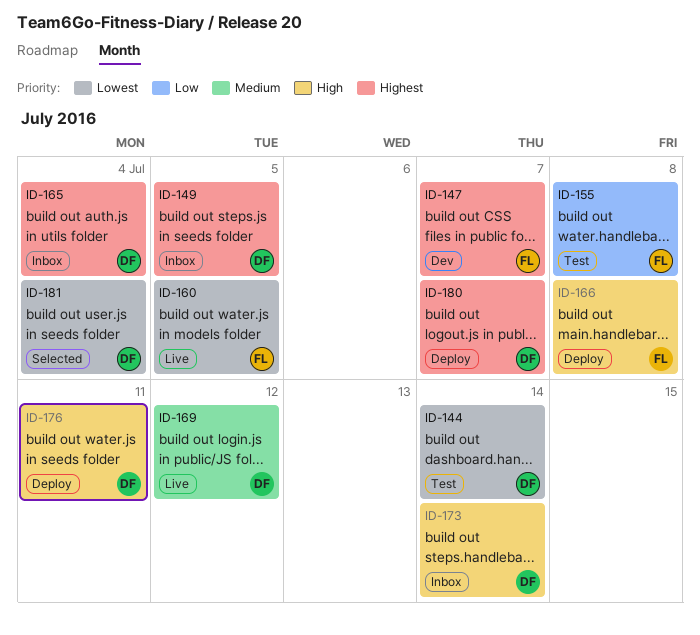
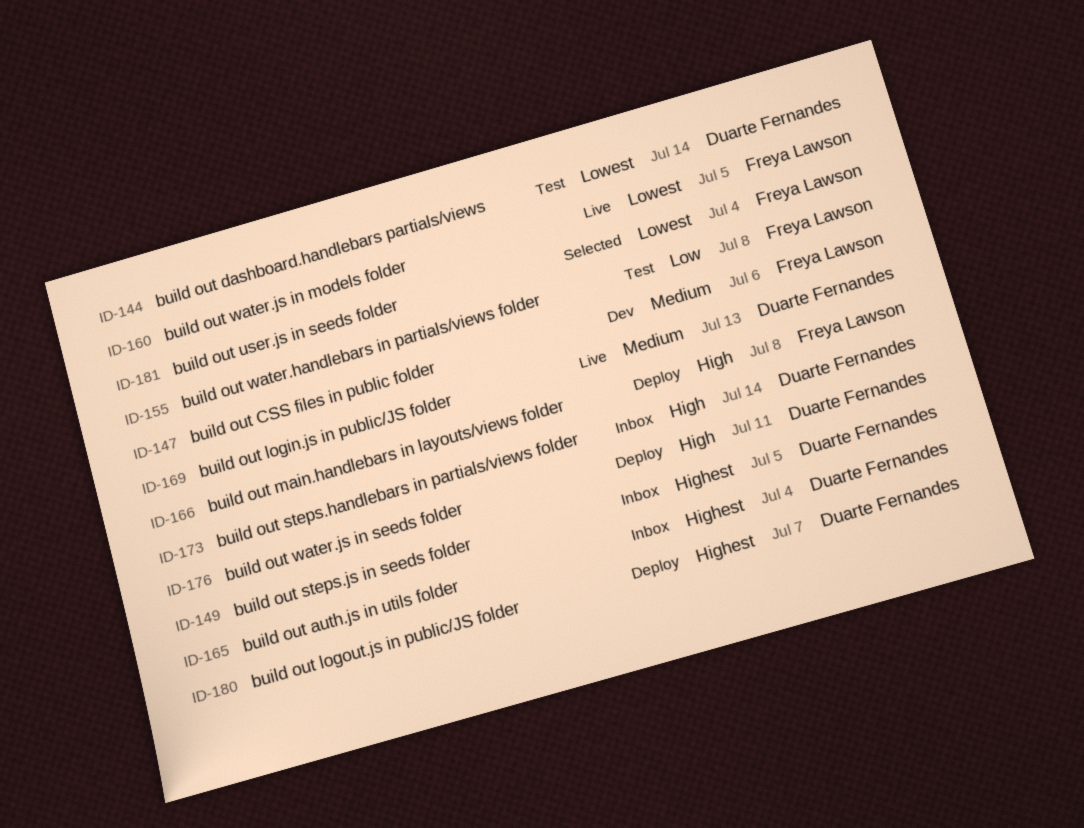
ID-147, priority: Highest -> Medium
ID-147, due: Jul 7 -> Jul 6
ID-169, due: Jul 12 -> Jul 13
ID-181, owner: Duarte Fernandes -> Freya Lawson

